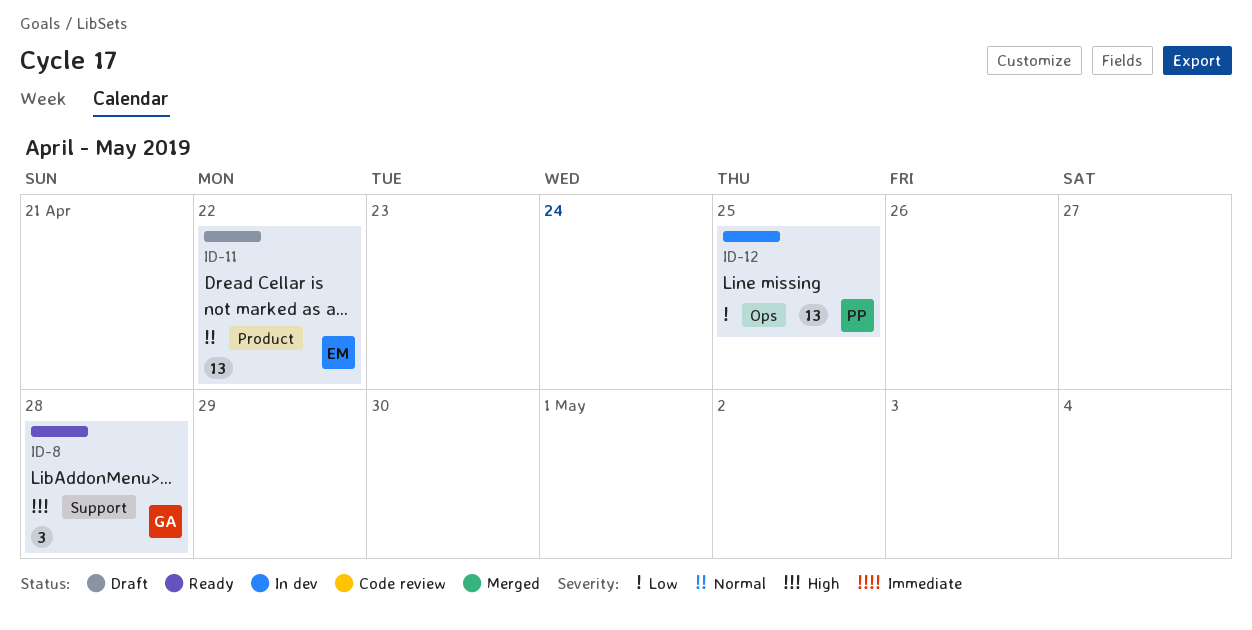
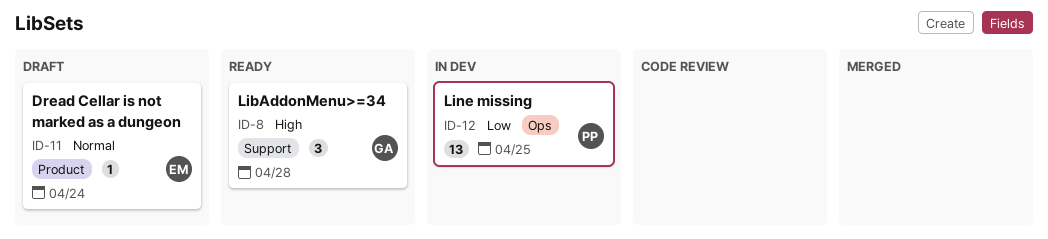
ID-11, estimate: 13 -> 1
ID-11, due: Apr 22 -> Apr 24

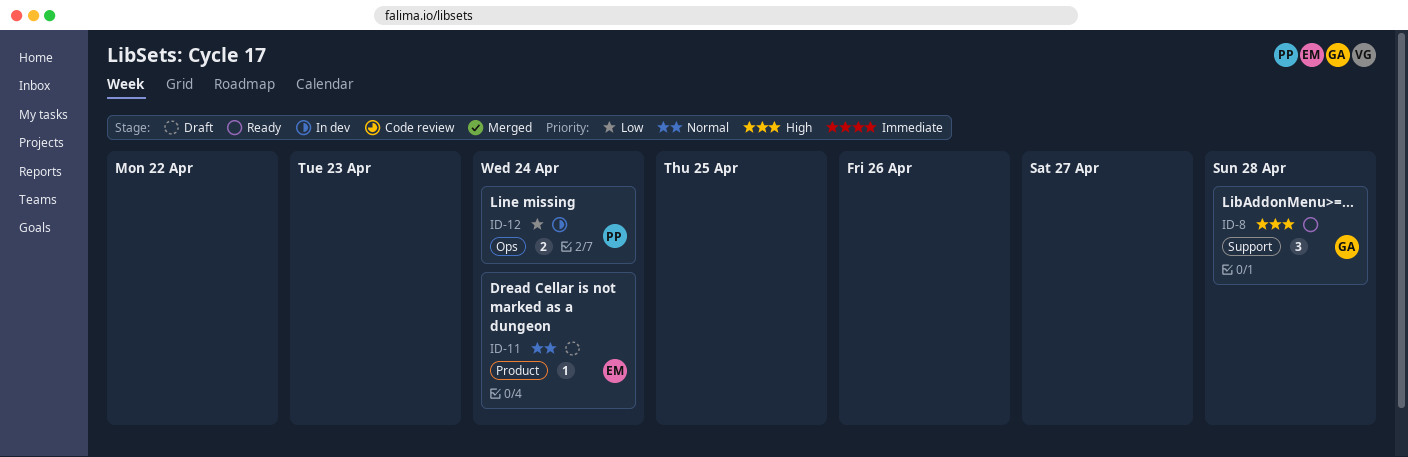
ID-12, estimate: 13 -> 2
ID-12, due: Apr 25 -> Apr 24

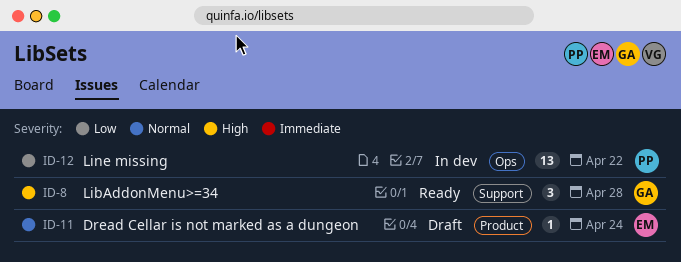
ID-12, estimate: 2 -> 13
ID-12, due: Apr 24 -> Apr 22

